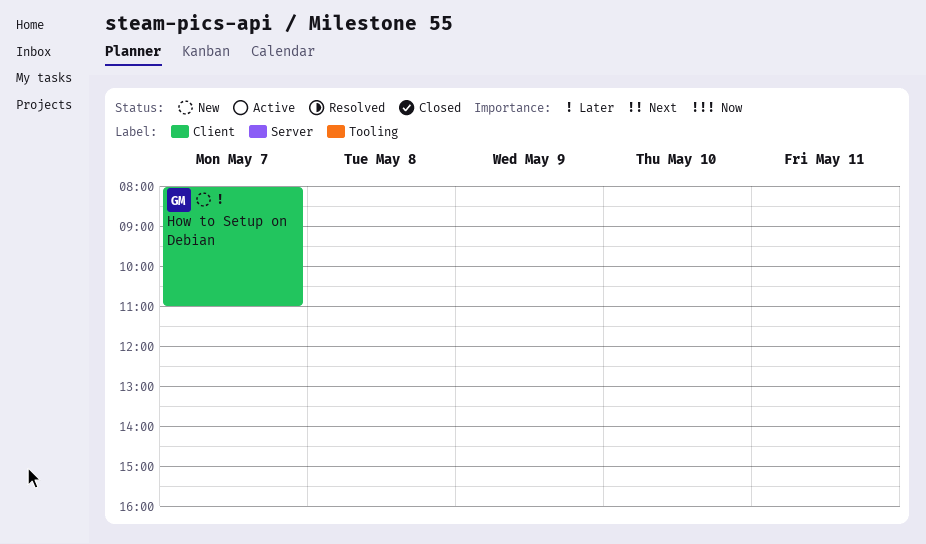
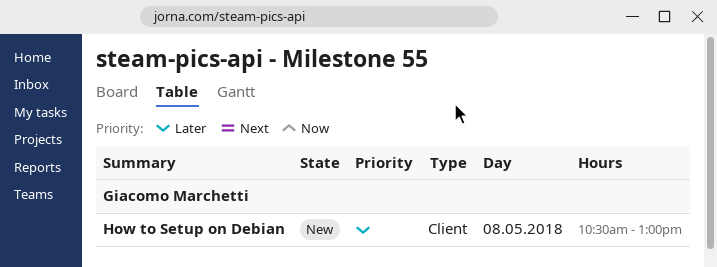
How to Setup on Debian, day: May 7 -> May 8
How to Setup on Debian, begins: 08:00 -> 10:30
How to Setup on Debian, ends: 11:00 -> 13:00

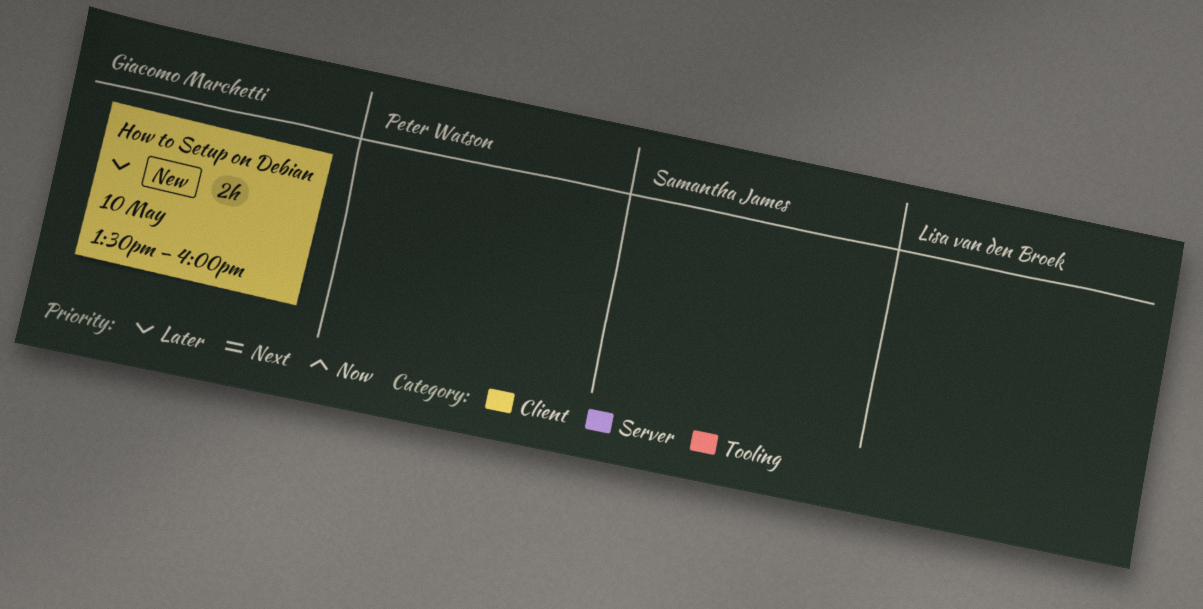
How to Setup on Debian, day: May 8 -> May 10
How to Setup on Debian, begins: 10:30 -> 13:30
How to Setup on Debian, ends: 13:00 -> 16:00

